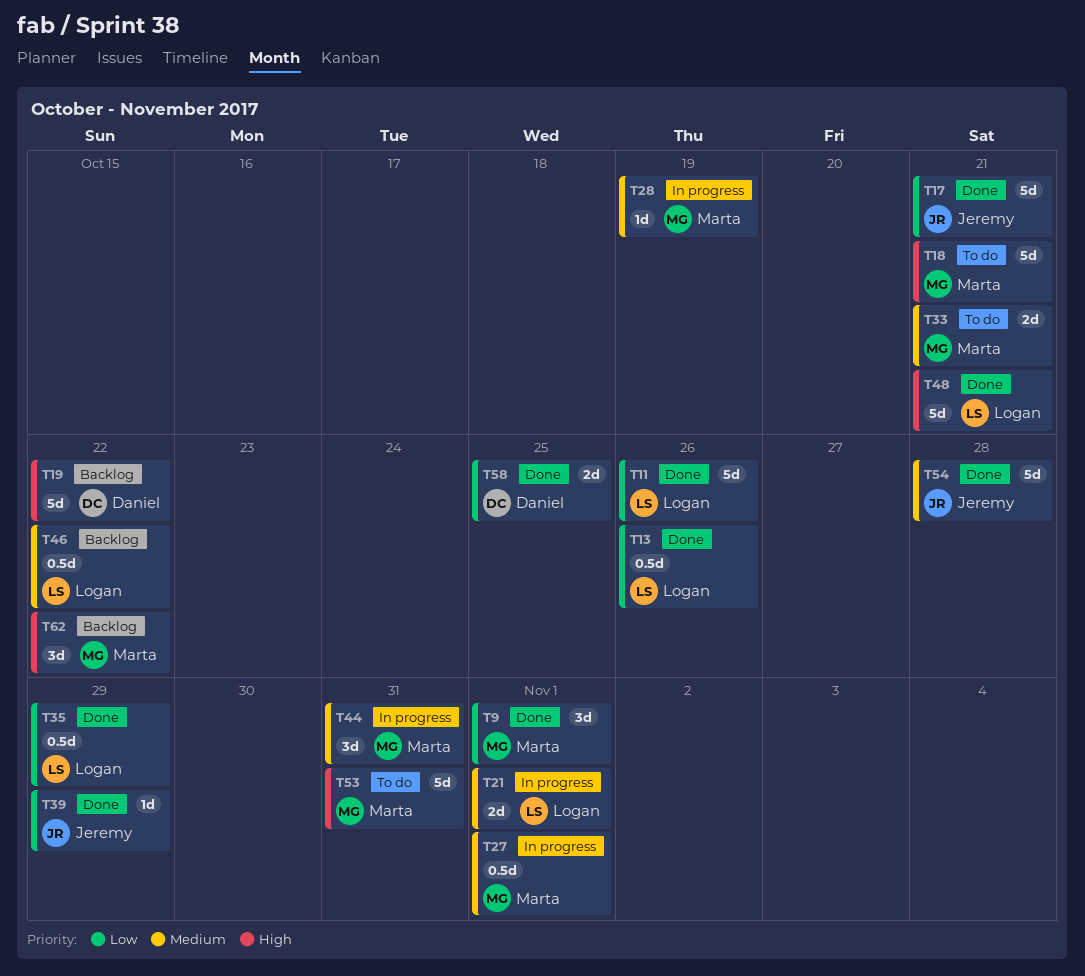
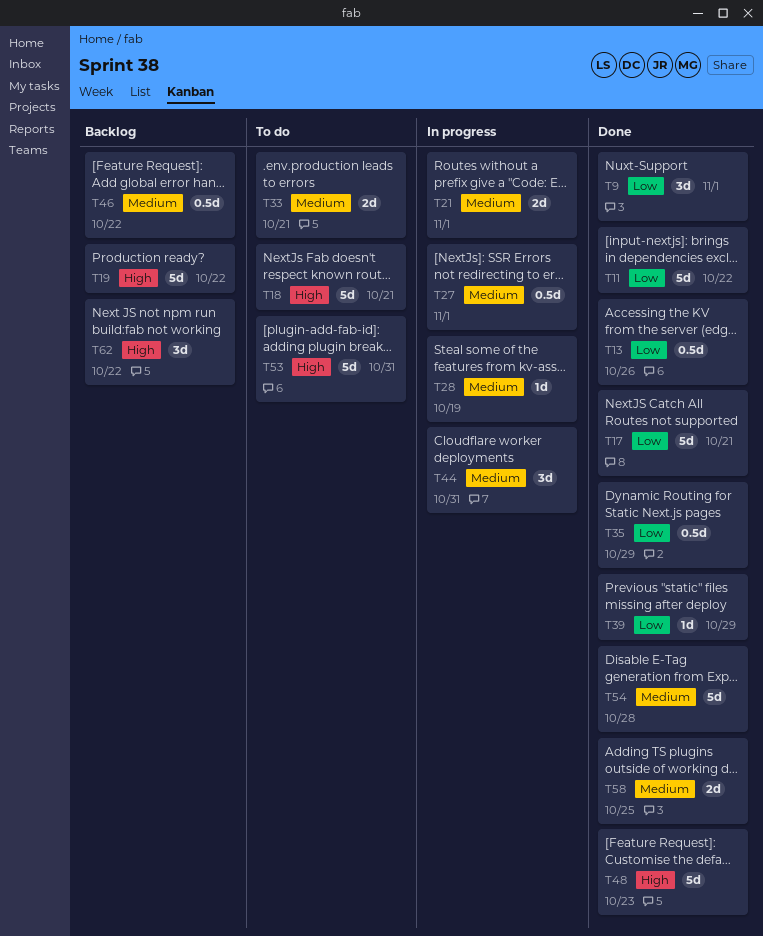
T11, due: Oct 26 -> Oct 22
T48, due: Oct 21 -> Oct 23
T58, priority: Low -> Medium

